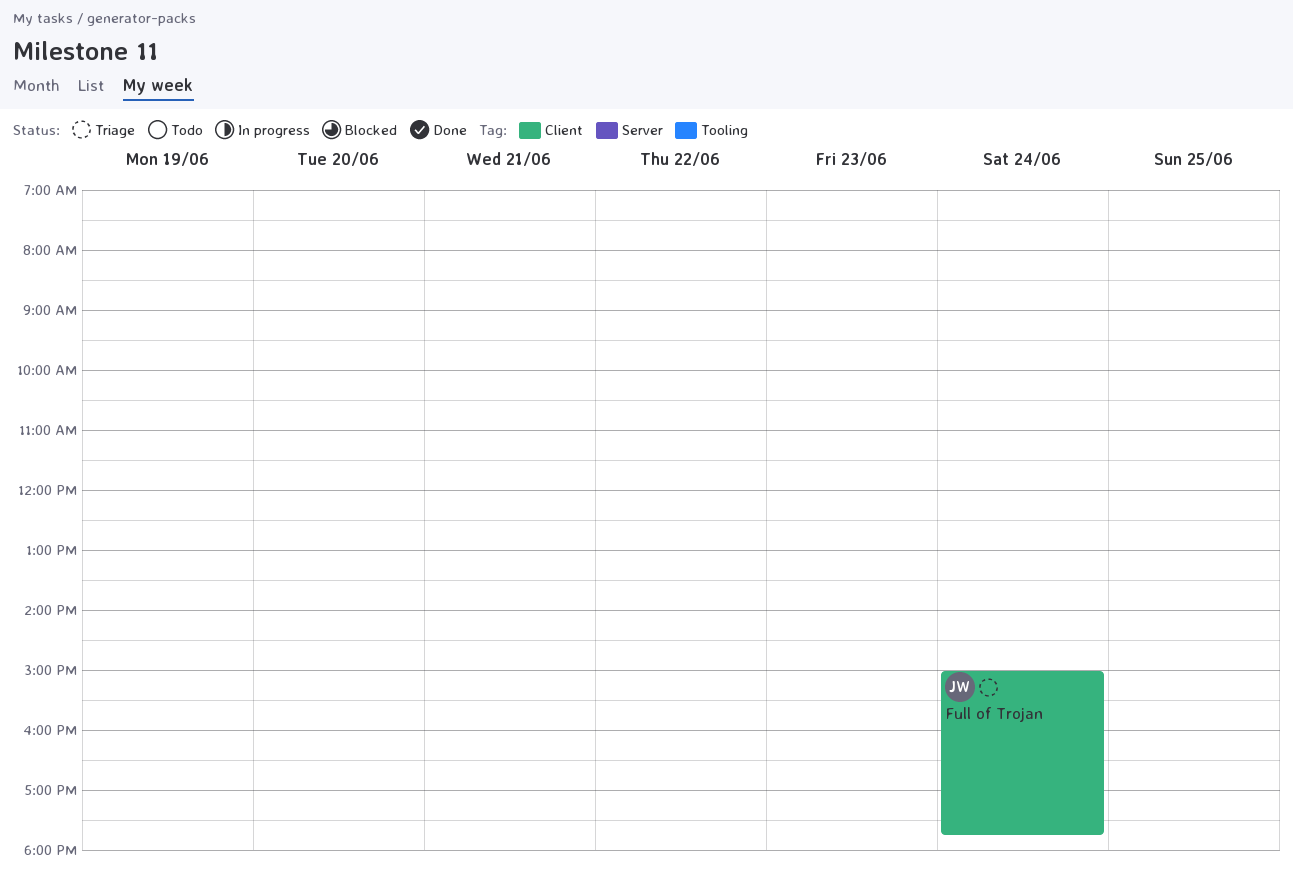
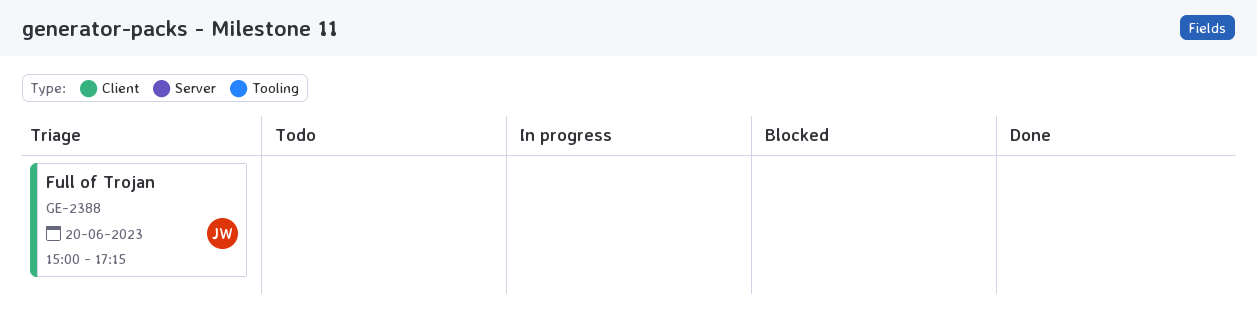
Full of Trojan, day: Jun 24 -> Jun 20
Full of Trojan, ends: 17:45 -> 17:15

